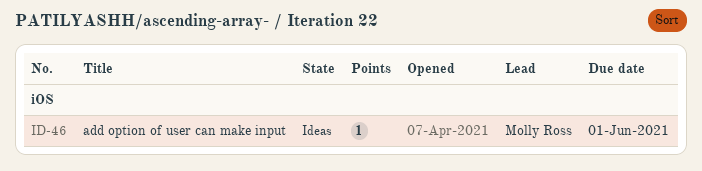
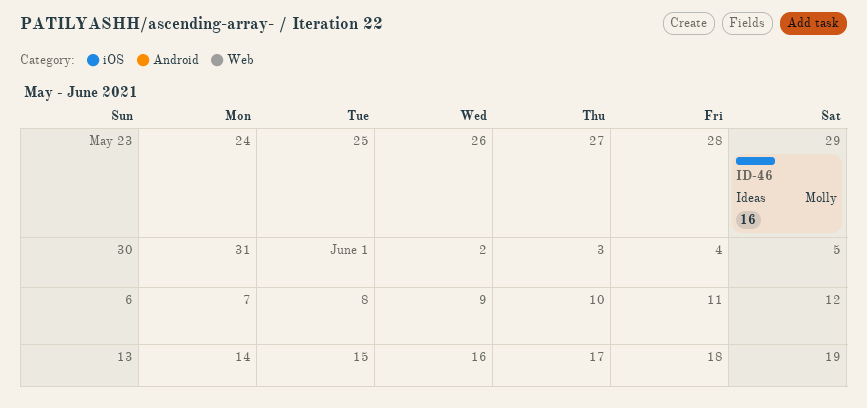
ID-46, estimate: 1 -> 16
ID-46, due: Jun 1 -> May 29

